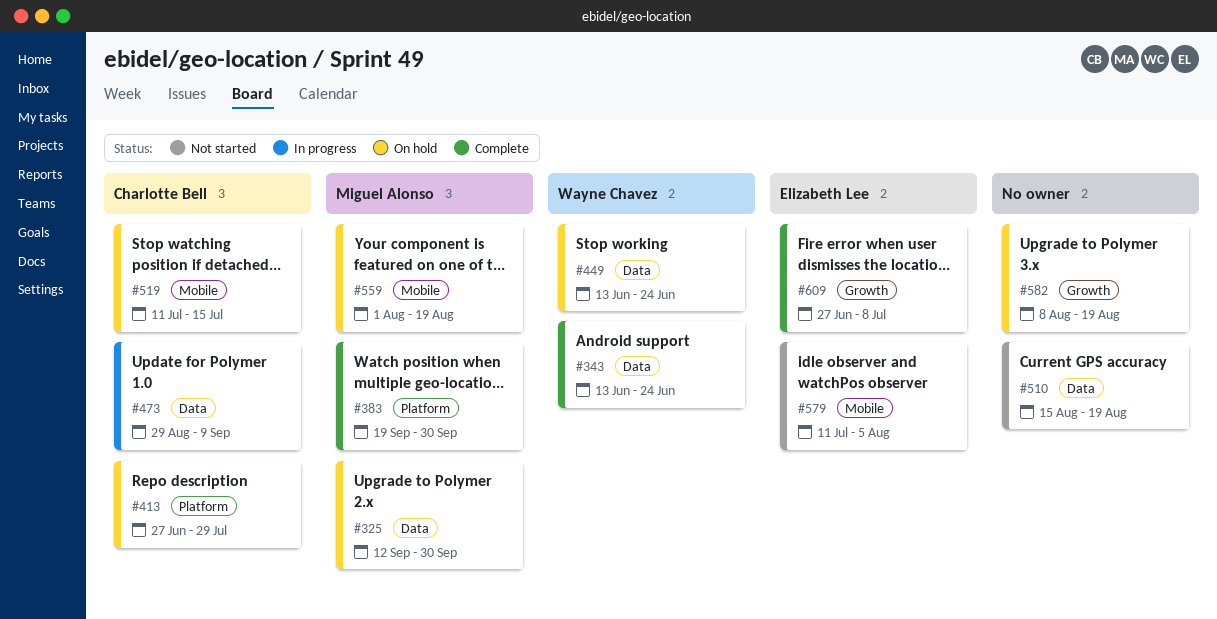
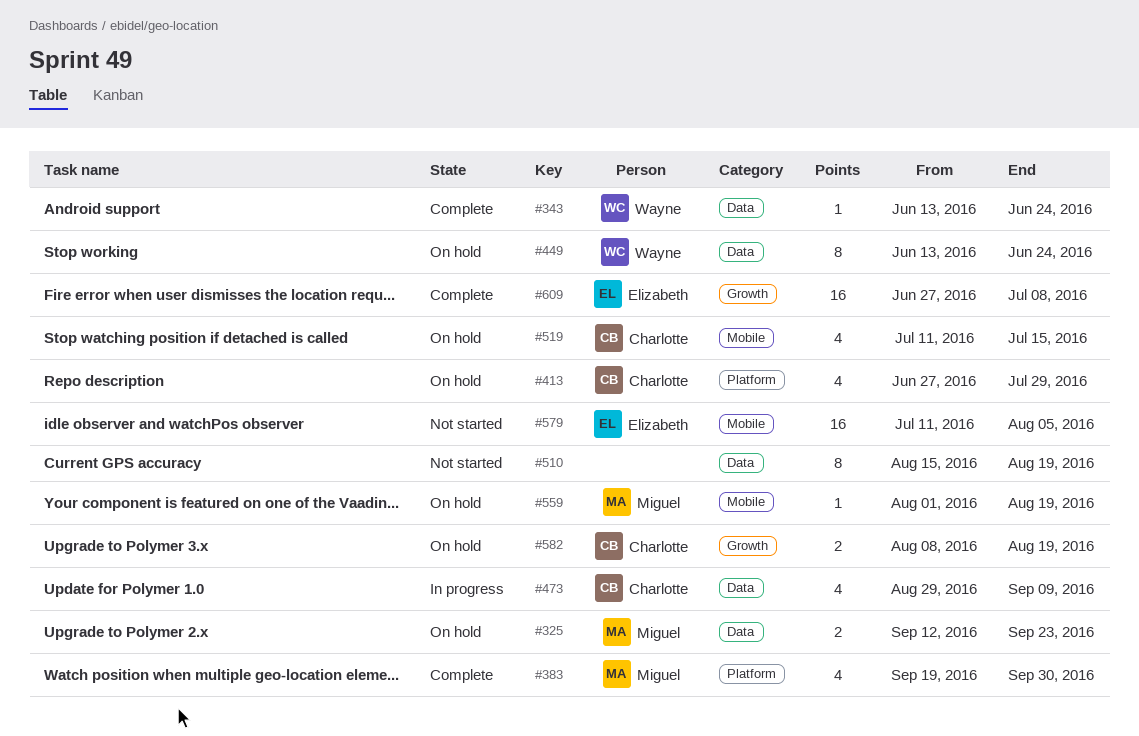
#325, due: Sep 30 -> Sep 23
#582, owner: none -> Charlotte Bell

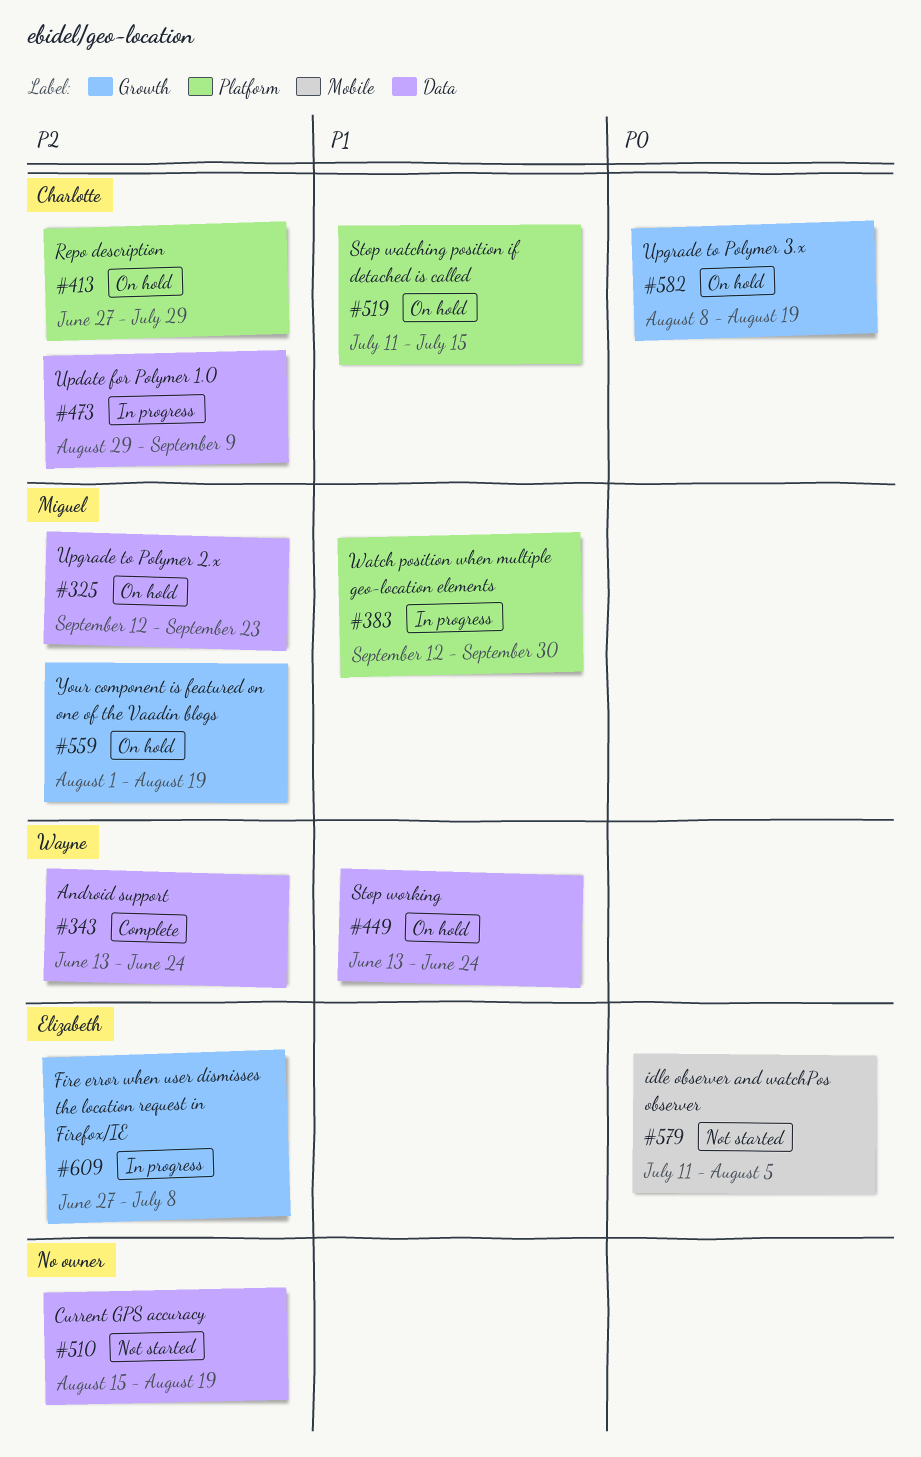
#383, status: Complete -> In progress
#383, start: Sep 19 -> Sep 12
#519, label: Mobile -> Platform
#559, label: Mobile -> Growth
#609, status: Complete -> In progress

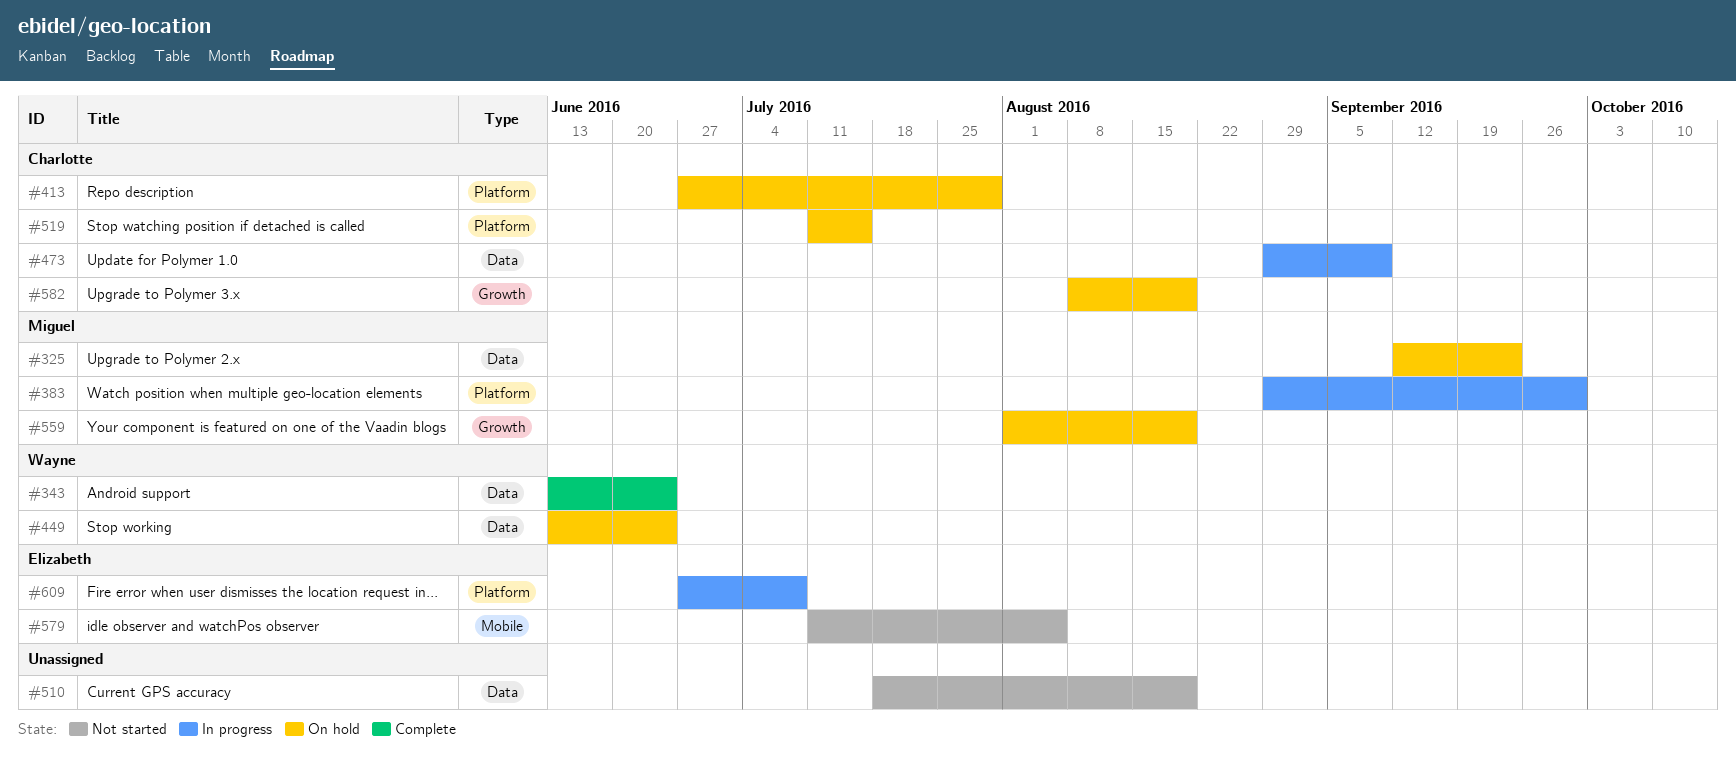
#383, start: Sep 12 -> Aug 29
#510, start: Aug 15 -> Jul 18
#609, label: Growth -> Platform

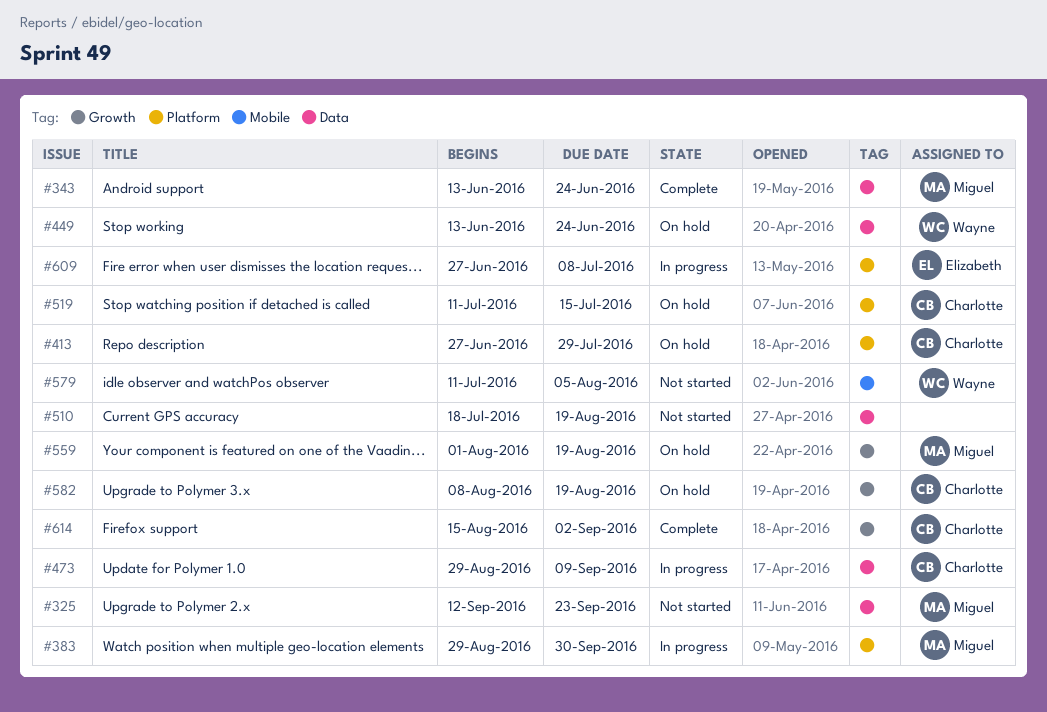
#325, status: On hold -> Not started
#343, owner: Wayne -> Miguel
#579, owner: Elizabeth -> Wayne
#614: none -> present

